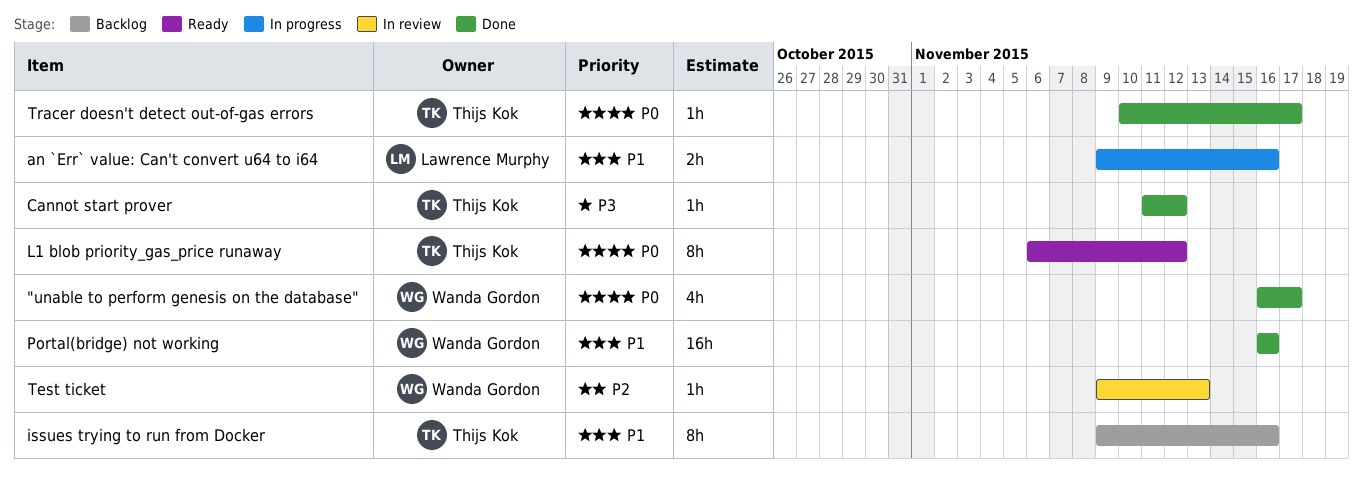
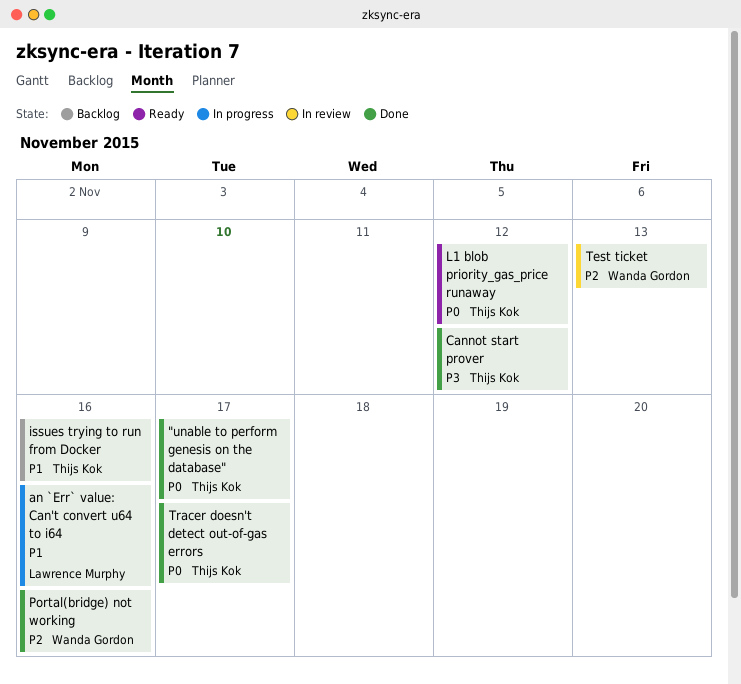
"unable to perform genesis on the database", owner: Wanda Gordon -> Thijs Kok
Portal(bridge) not working, priority: P1 -> P2

